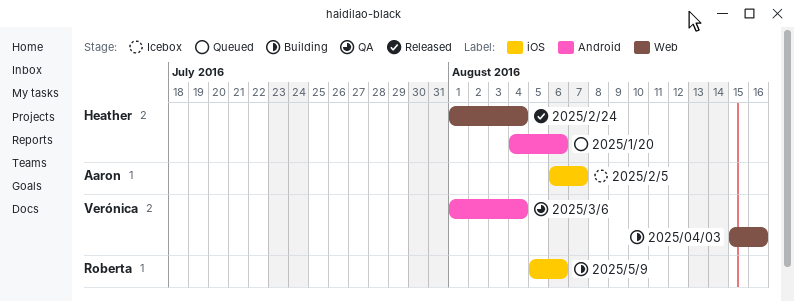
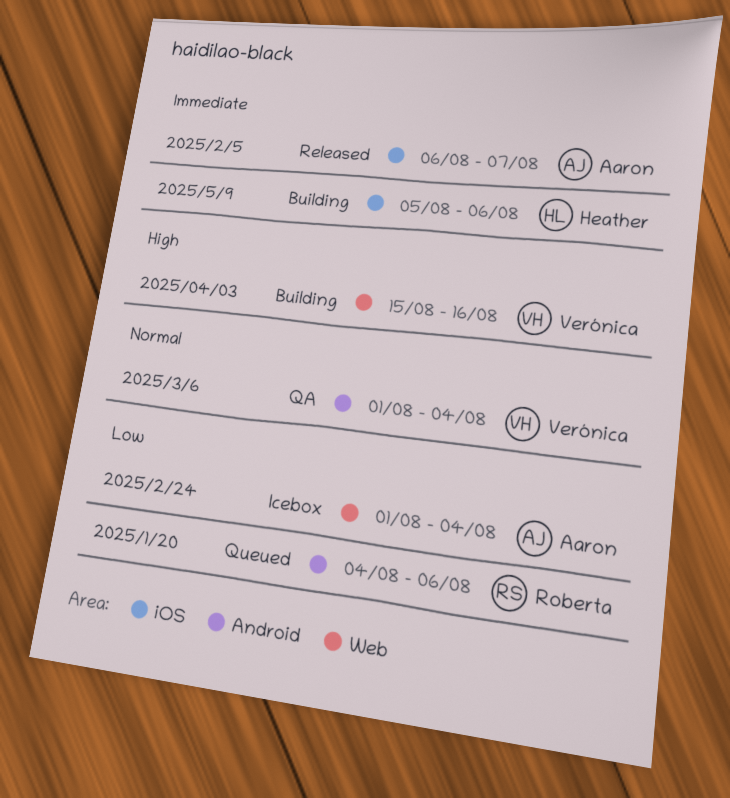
2025/1/20, owner: Heather -> Roberta
2025/2/24, status: Released -> Icebox
2025/2/24, owner: Heather -> Aaron
2025/2/5, status: Icebox -> Released
2025/5/9, owner: Roberta -> Heather

